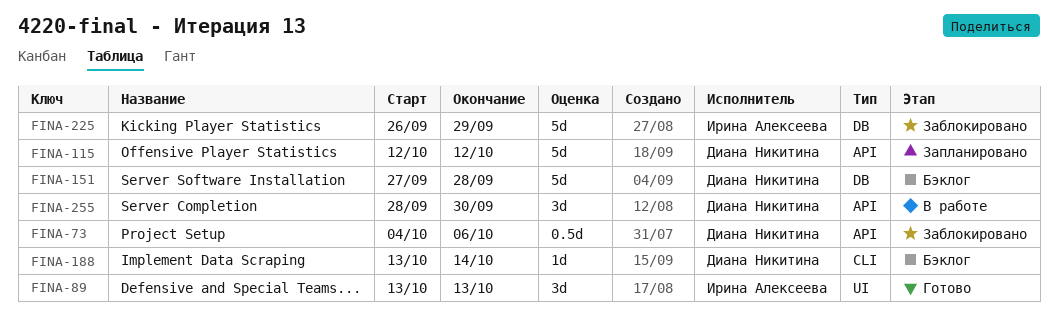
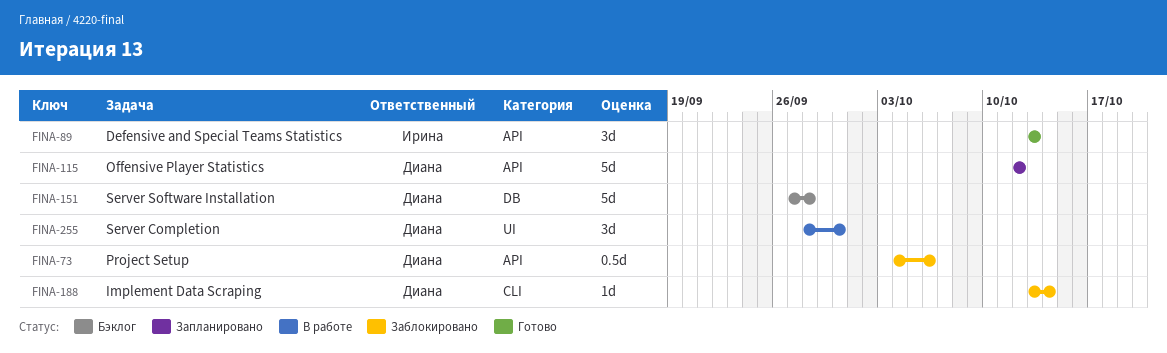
FINA-89, label: UI -> API
FINA-188, status: Бэклог -> Заблокировано
FINA-225: present -> none
FINA-255, label: API -> UI

